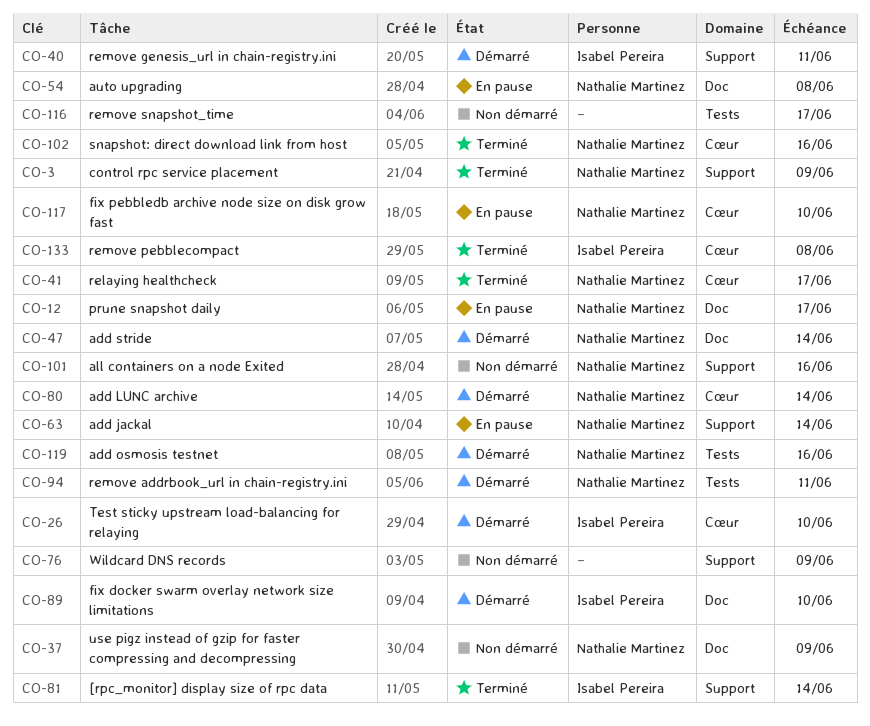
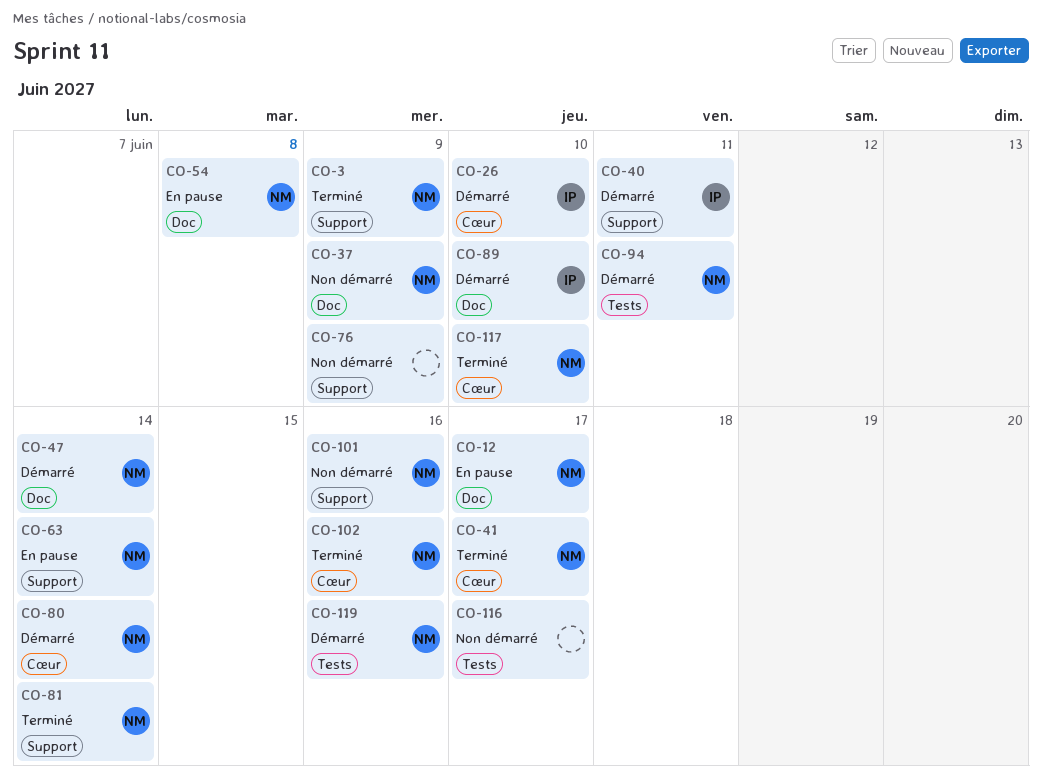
CO-81, owner: Isabel Pereira -> Nathalie Martinez
CO-117, status: En pause -> Terminé
CO-133: present -> none

